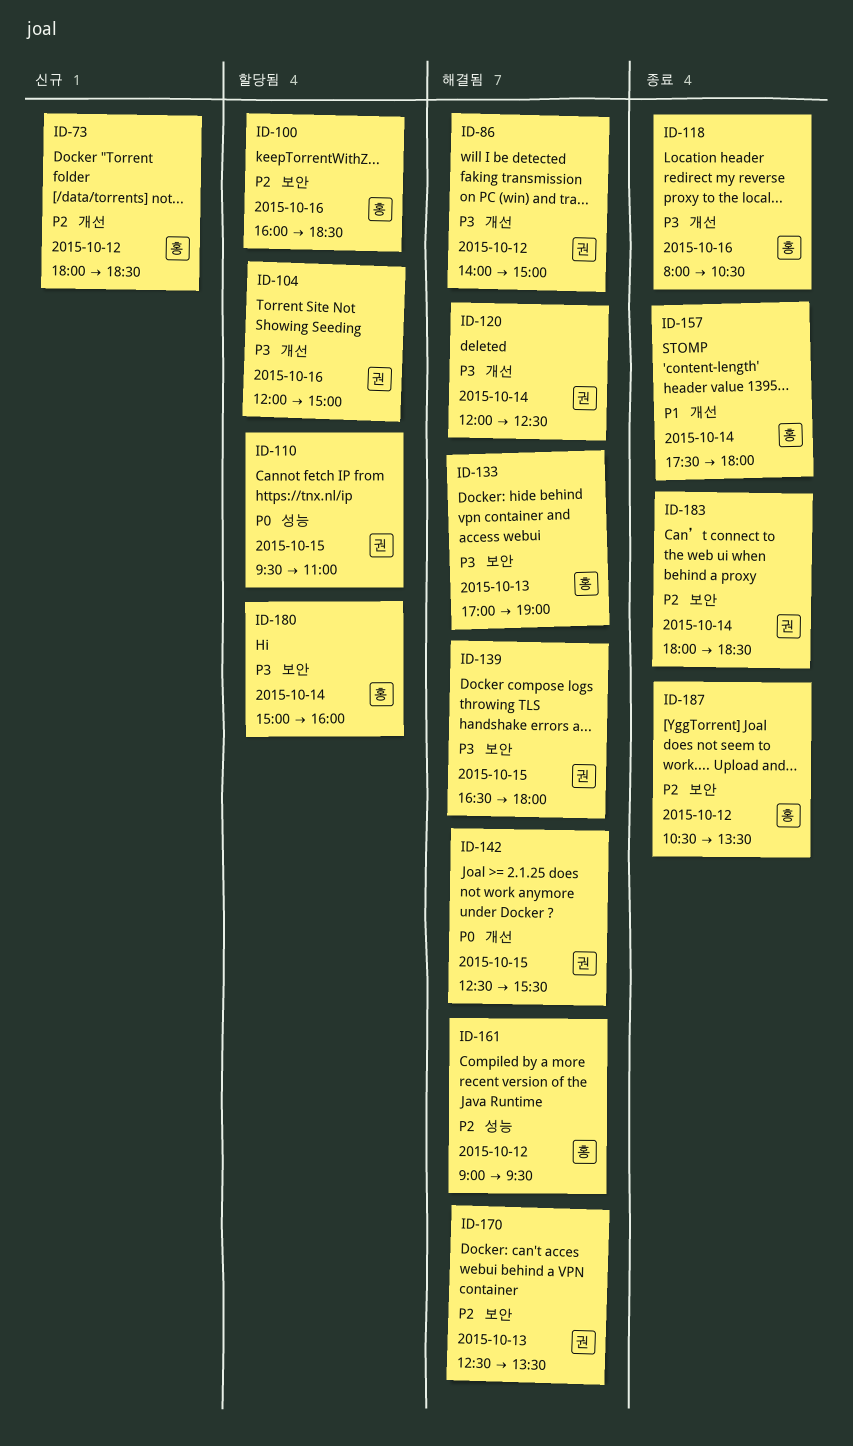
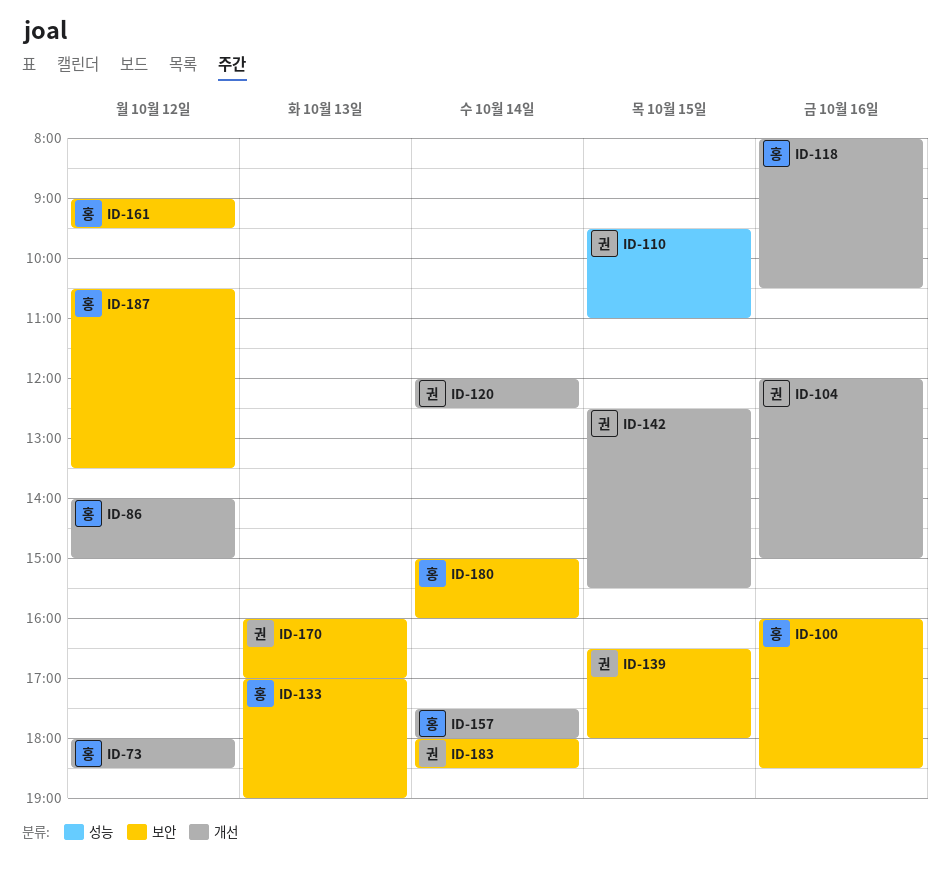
ID-86, owner: 권 -> 홍
ID-161, label: 성능 -> 보안
ID-170, begins: 12:30 -> 16:00
ID-170, ends: 13:30 -> 17:00

